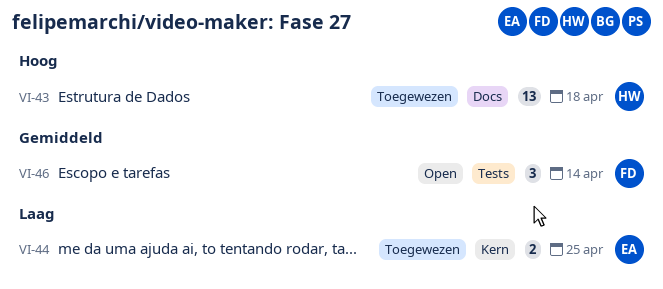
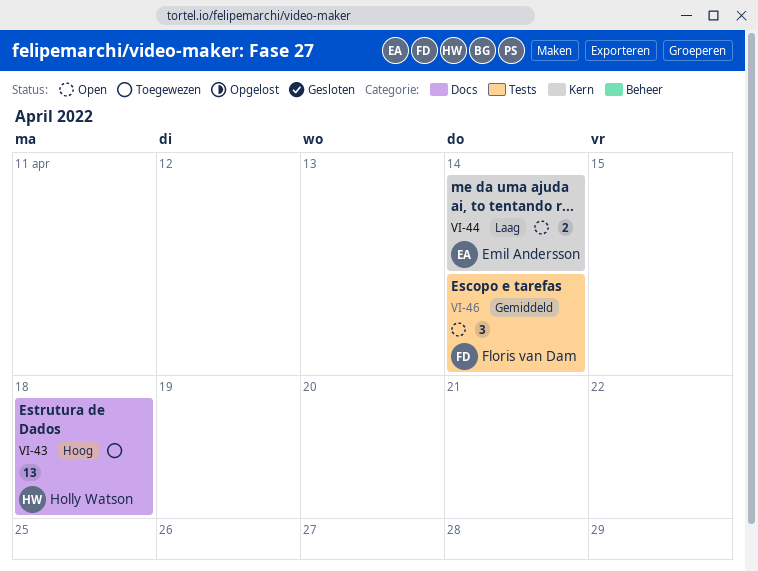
VI-44, status: Toegewezen -> Open
VI-44, due: Apr 25 -> Apr 14

